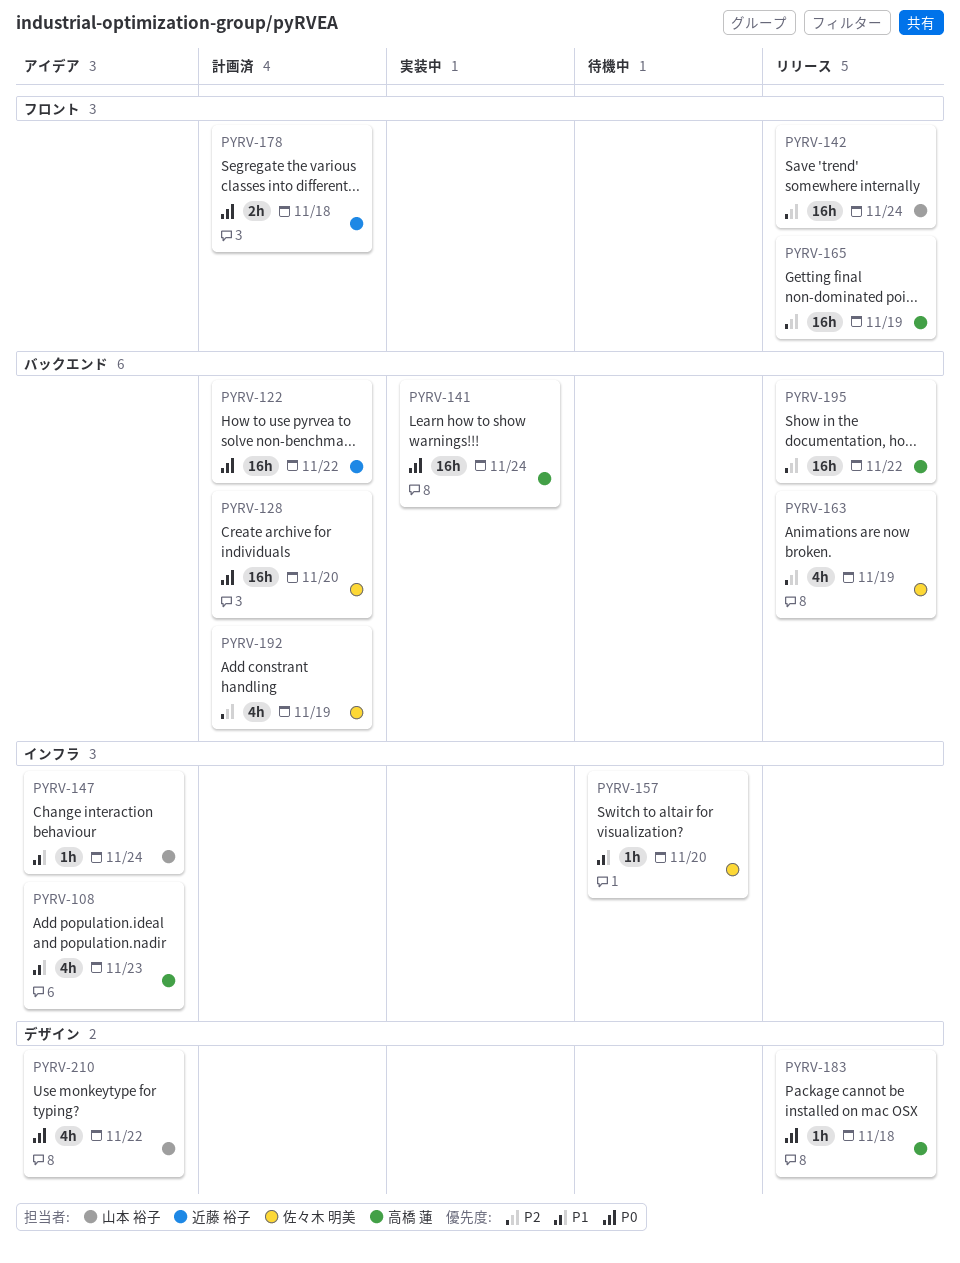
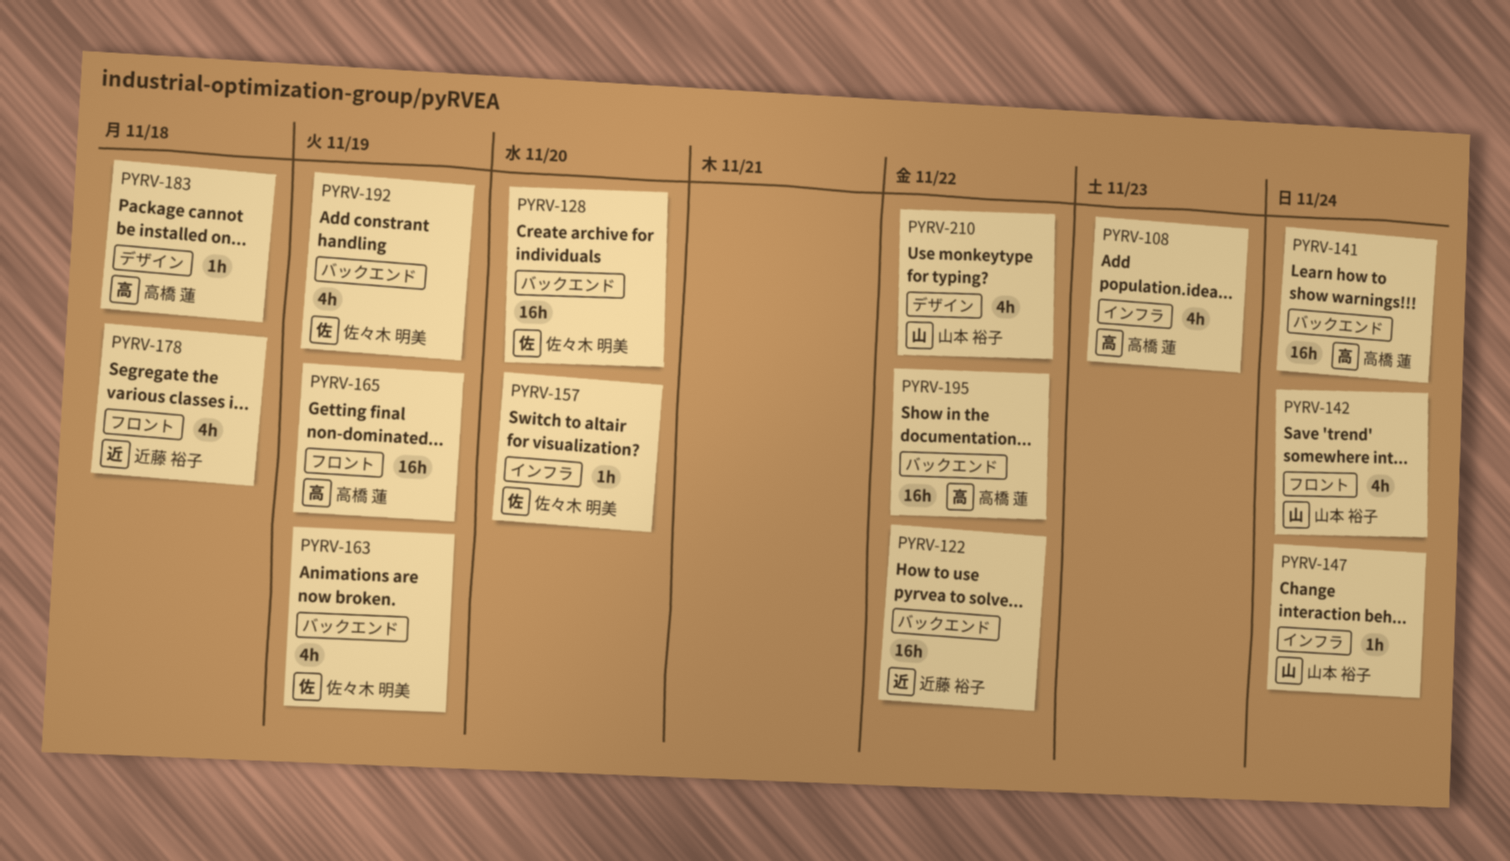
PYRV-142, estimate: 16h -> 4h
PYRV-178, estimate: 2h -> 4h

